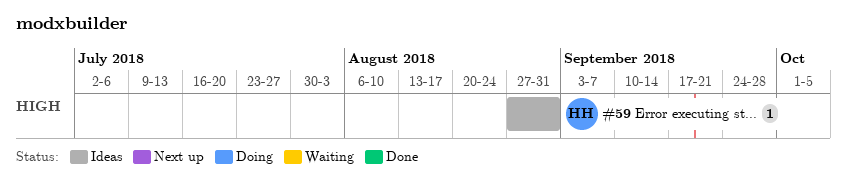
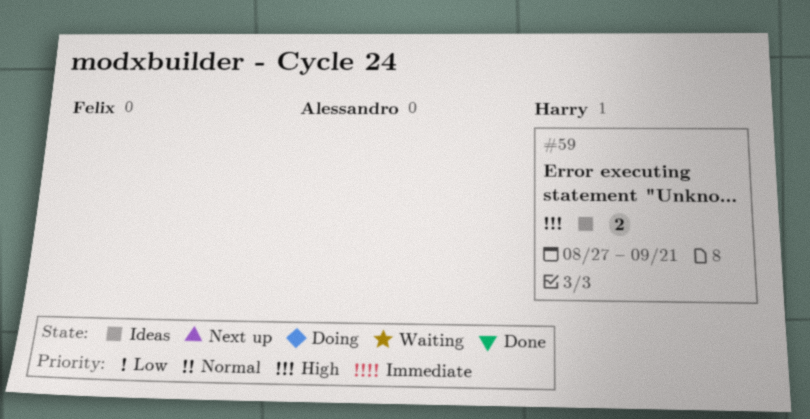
#59, estimate: 1 -> 2
#59, due: Aug 31 -> Sep 21

